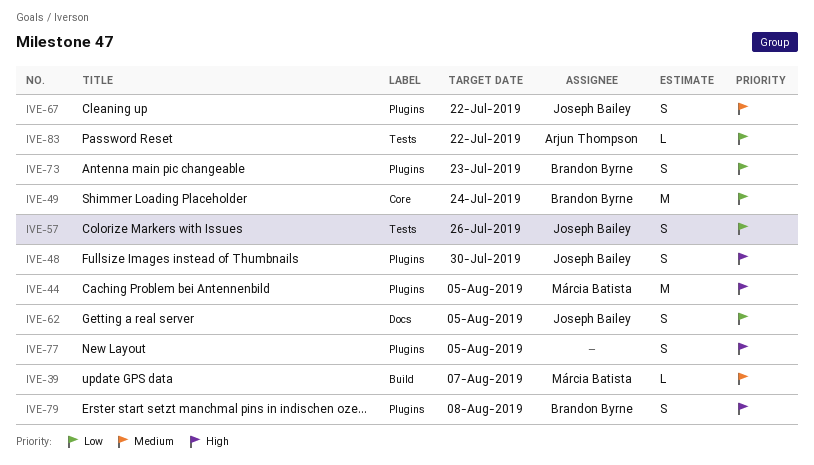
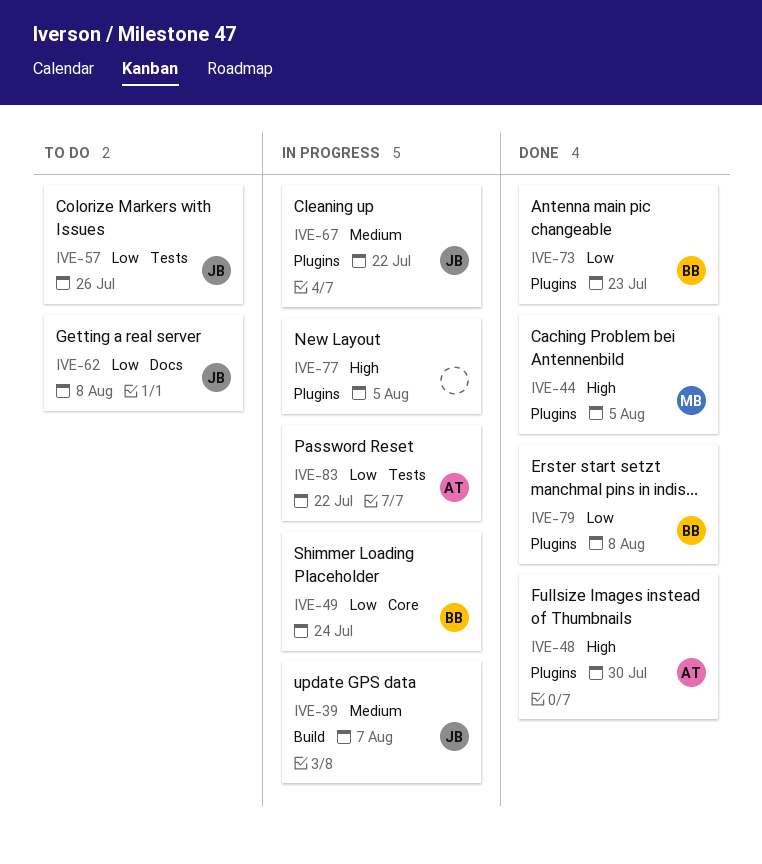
IVE-39, owner: Márcia Batista -> Joseph Bailey
IVE-48, owner: Joseph Bailey -> Arjun Thompson
IVE-62, due: Aug 5 -> Aug 8
IVE-79, priority: High -> Low

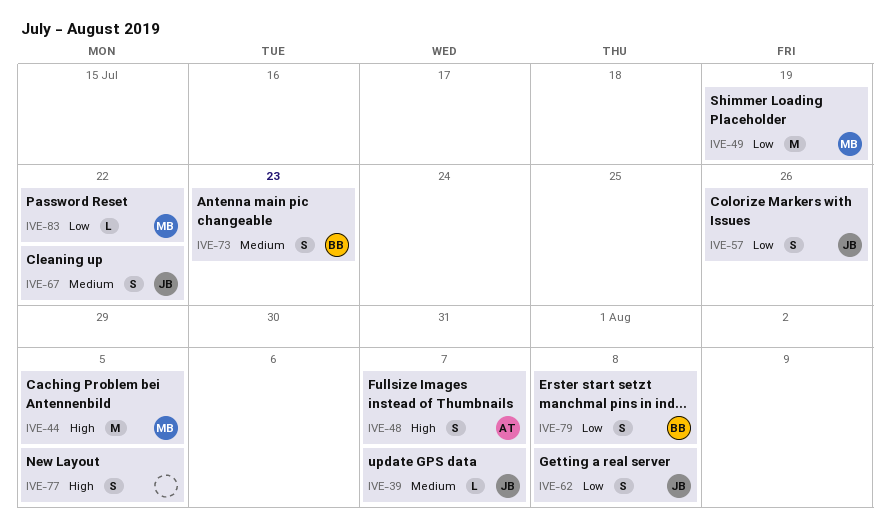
IVE-48, due: Jul 30 -> Aug 7
IVE-49, owner: BB -> MB
IVE-49, due: Jul 24 -> Jul 19
IVE-73, priority: Low -> Medium
IVE-83, owner: AT -> MB

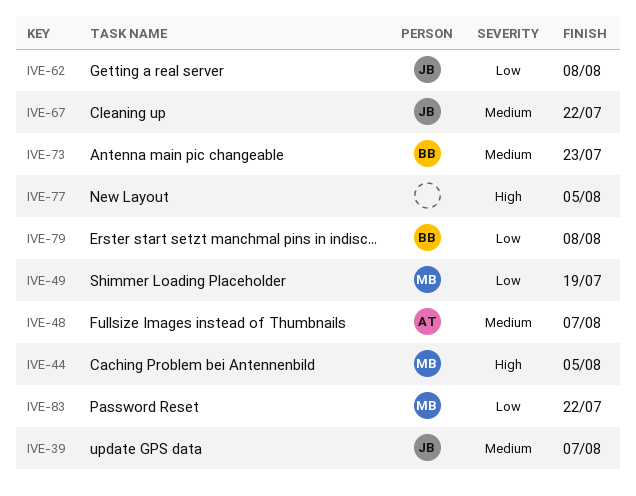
IVE-48, priority: High -> Medium
IVE-57: present -> none

